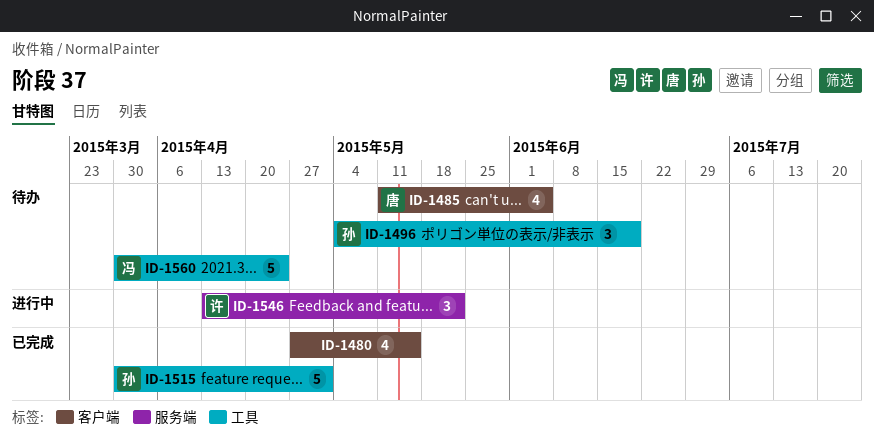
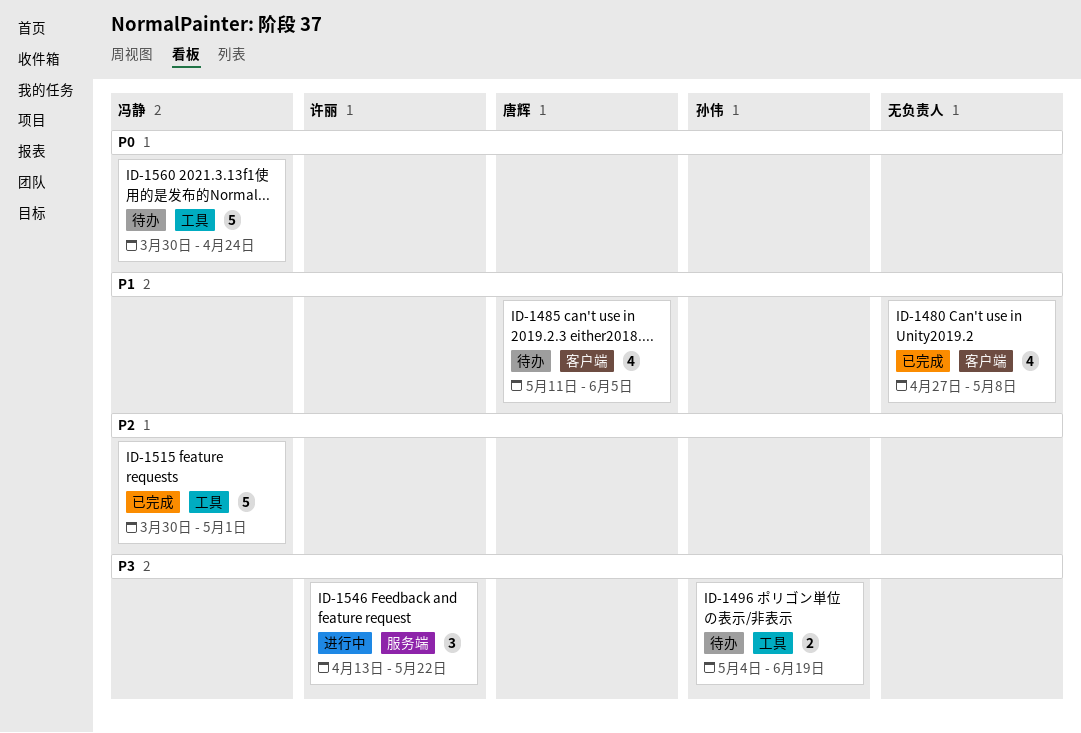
ID-1480, due: May 15 -> May 8
ID-1496, estimate: 3 -> 2
ID-1515, owner: 孙伟 -> 冯静

